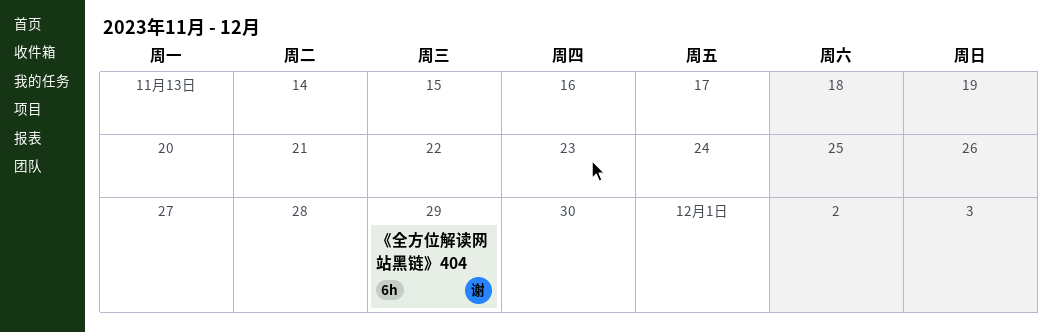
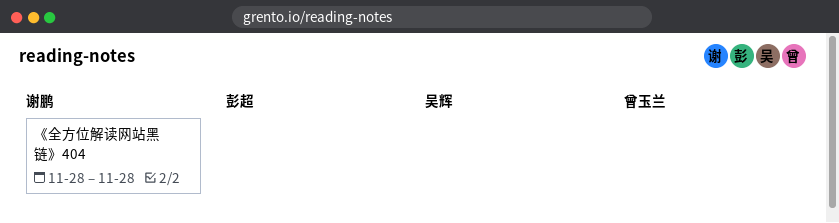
《全方位解读网站黑链》404, due: Nov 29 -> Nov 28

